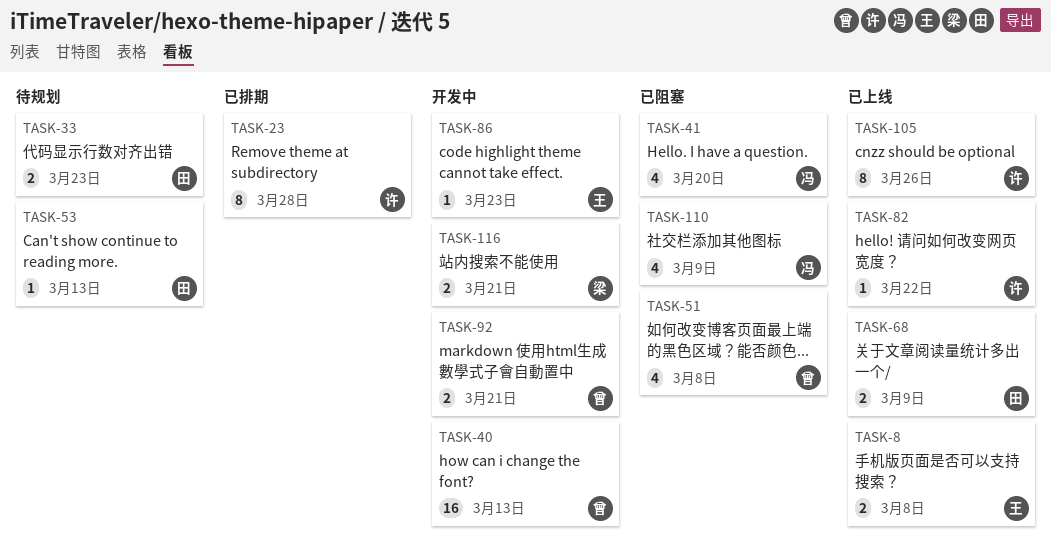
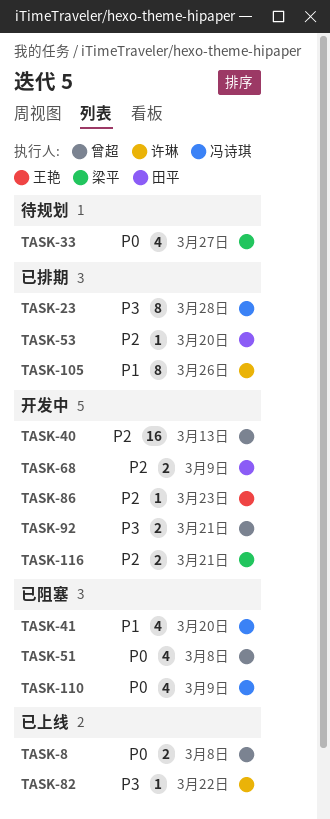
TASK-8, owner: 王艳 -> 曾超
TASK-23, owner: 许琳 -> 冯诗琪
TASK-33, owner: 田平 -> 梁平
TASK-33, estimate: 2 -> 4
TASK-33, due: Mar 23 -> Mar 27
TASK-53, status: 待规划 -> 已排期
TASK-53, due: Mar 13 -> Mar 20
TASK-68, status: 已上线 -> 开发中
TASK-105, status: 已上线 -> 已排期

